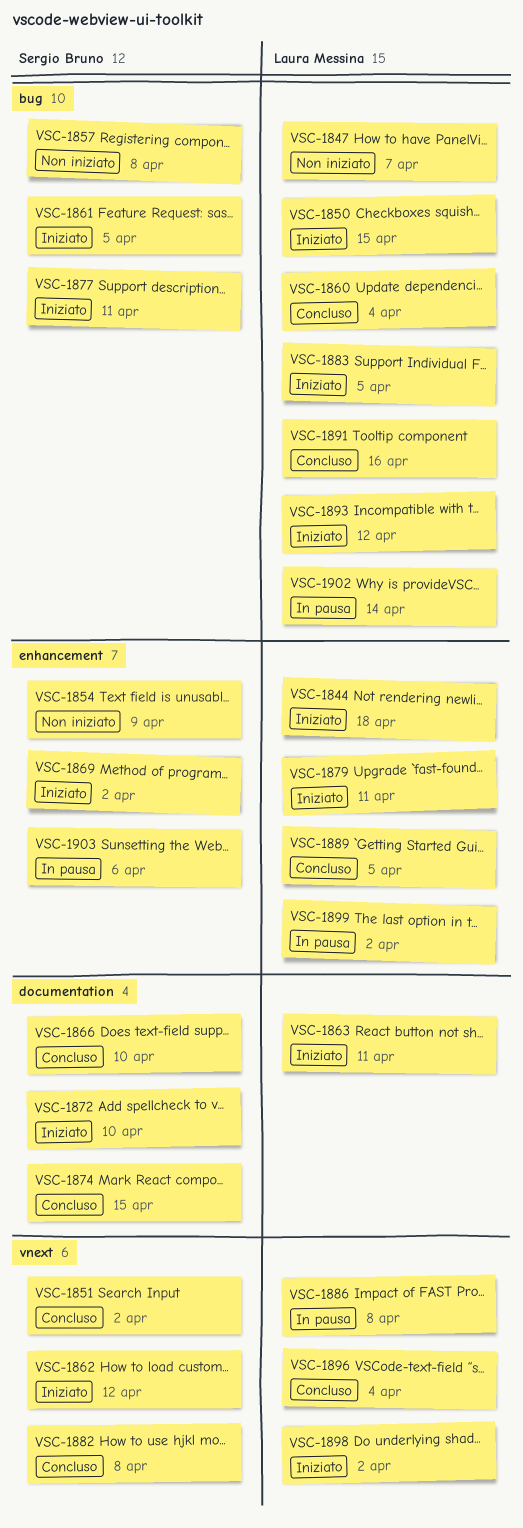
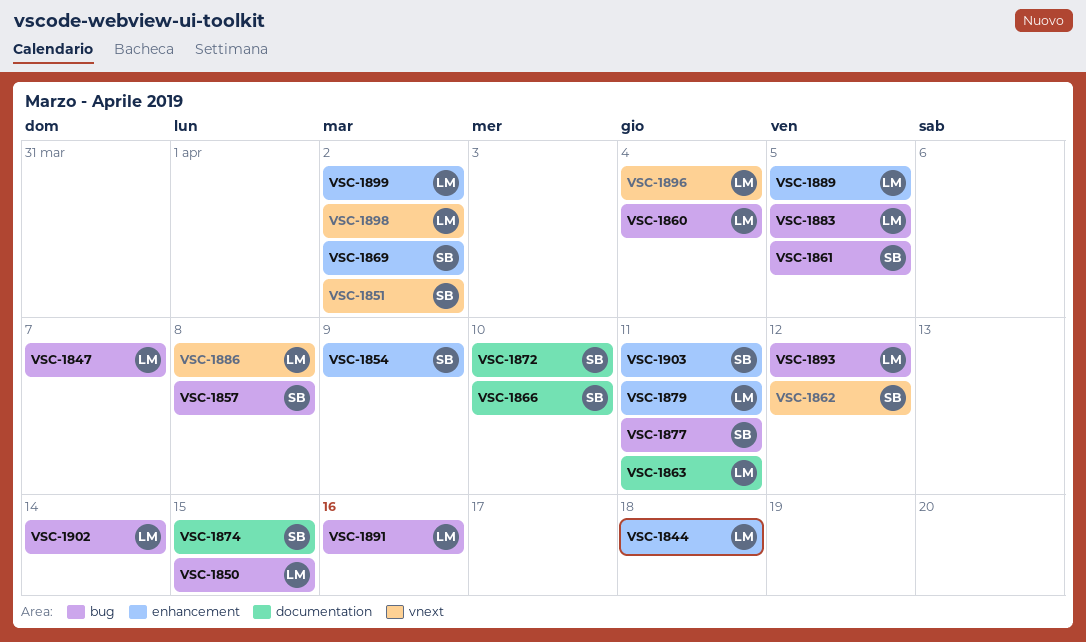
VSC-1882: present -> none
VSC-1903, due: Apr 6 -> Apr 11

